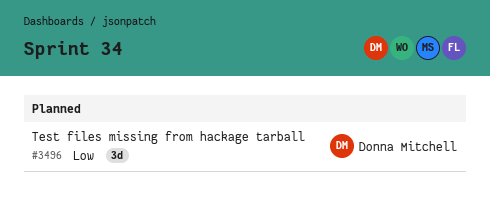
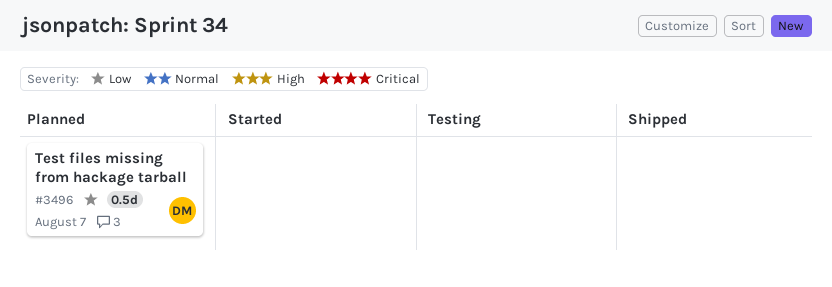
#3496, estimate: 3d -> 0.5d

